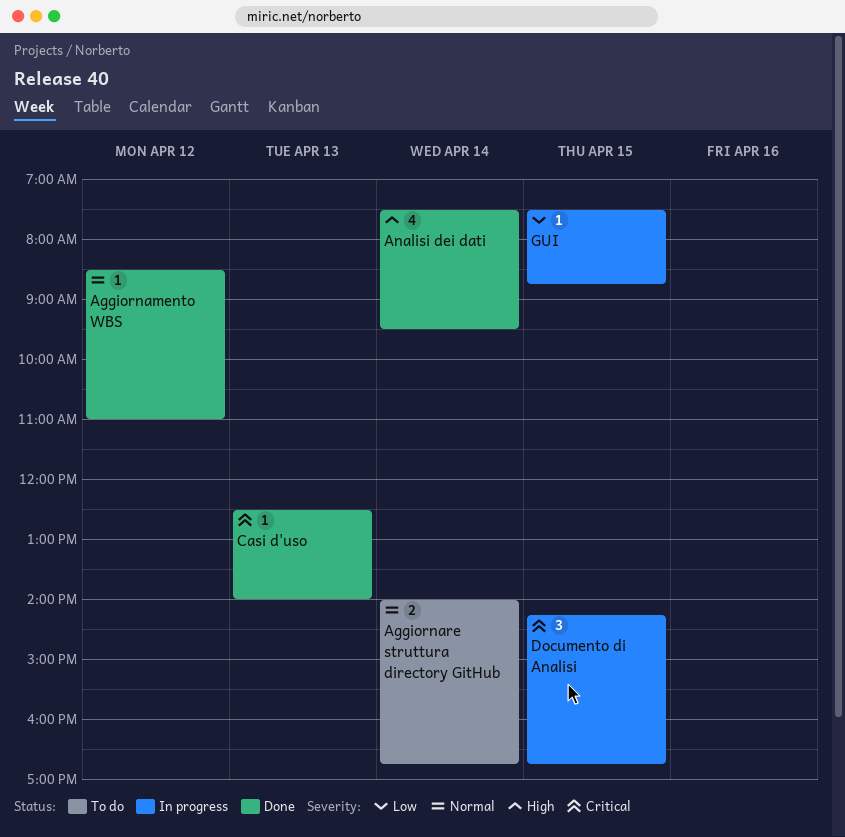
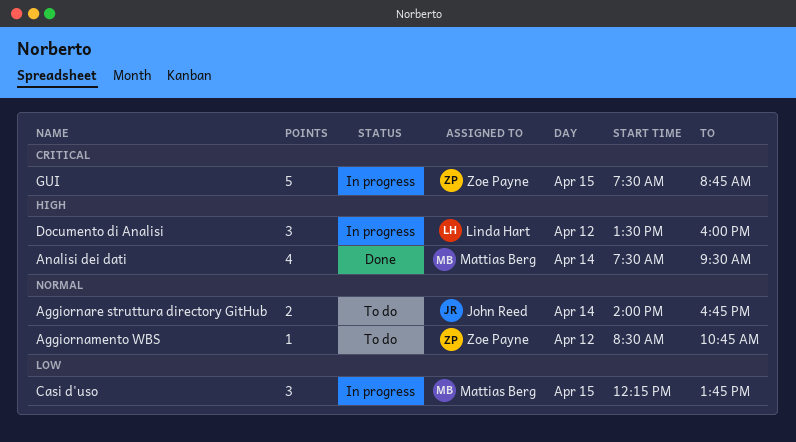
Aggiornamento WBS, status: Done -> To do
Aggiornamento WBS, ends: 11:00 -> 10:45
Casi d'uso, status: Done -> In progress
Casi d'uso, priority: Critical -> Low
Casi d'uso, estimate: 1 -> 3
Casi d'uso, day: Apr 13 -> Apr 15
Casi d'uso, begins: 12:30 -> 12:15
Casi d'uso, ends: 14:00 -> 13:45
Documento di Analisi, priority: Critical -> High
Documento di Analisi, day: Apr 15 -> Apr 12
Documento di Analisi, begins: 14:15 -> 13:30
Documento di Analisi, ends: 16:45 -> 16:00
GUI, priority: Low -> Critical
GUI, estimate: 1 -> 5

